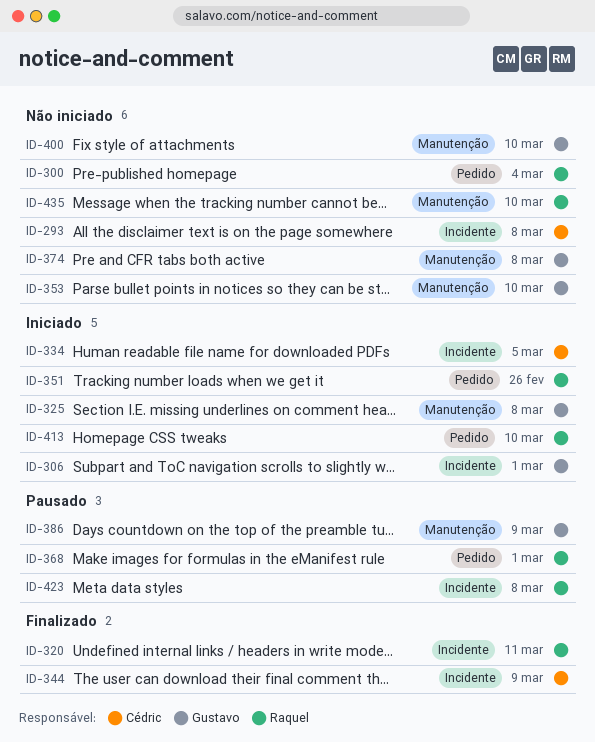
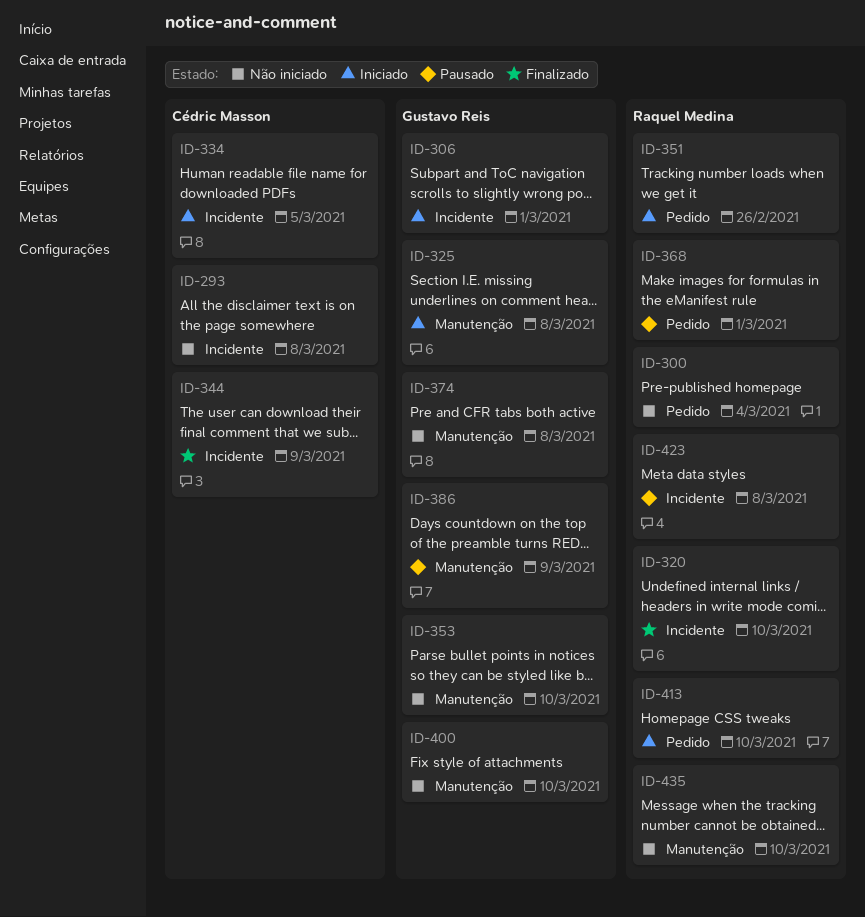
ID-320, due: Mar 11 -> Mar 10

